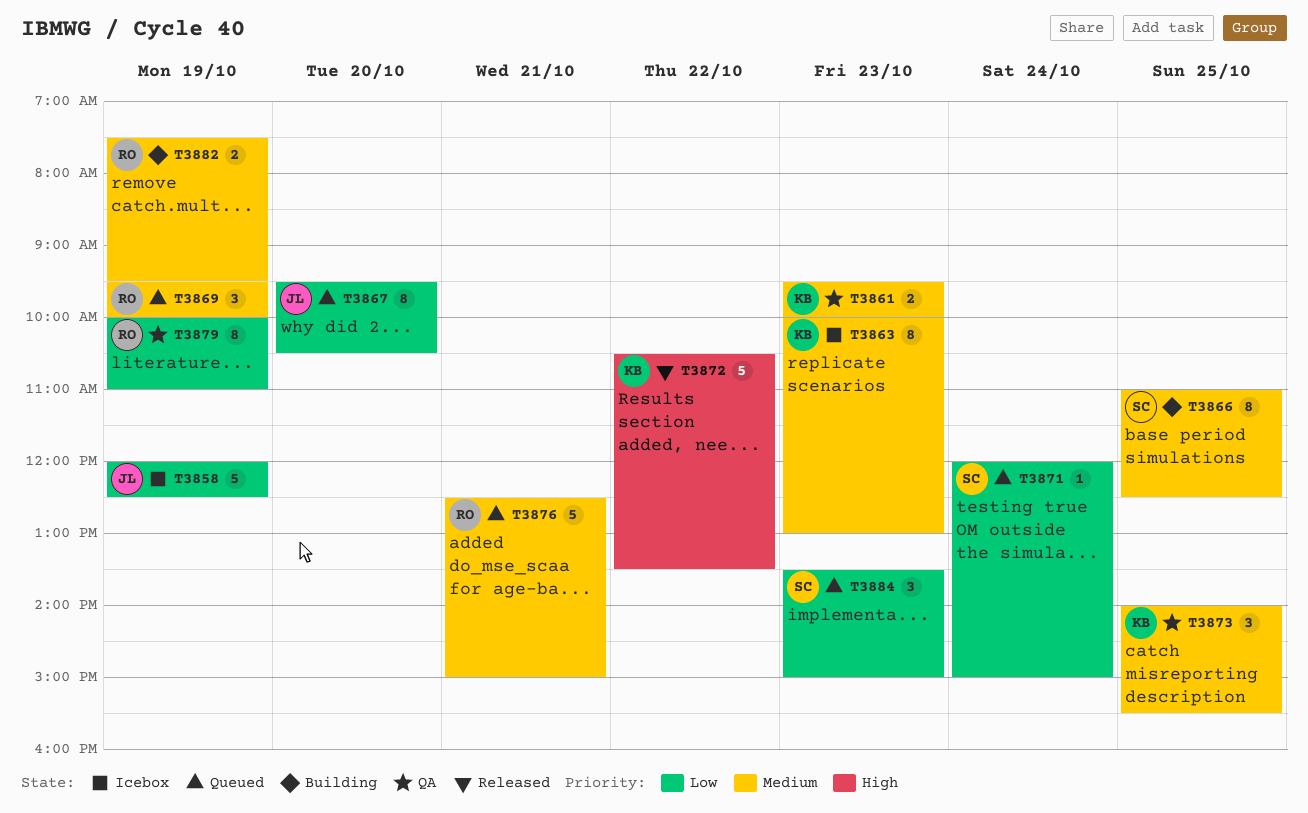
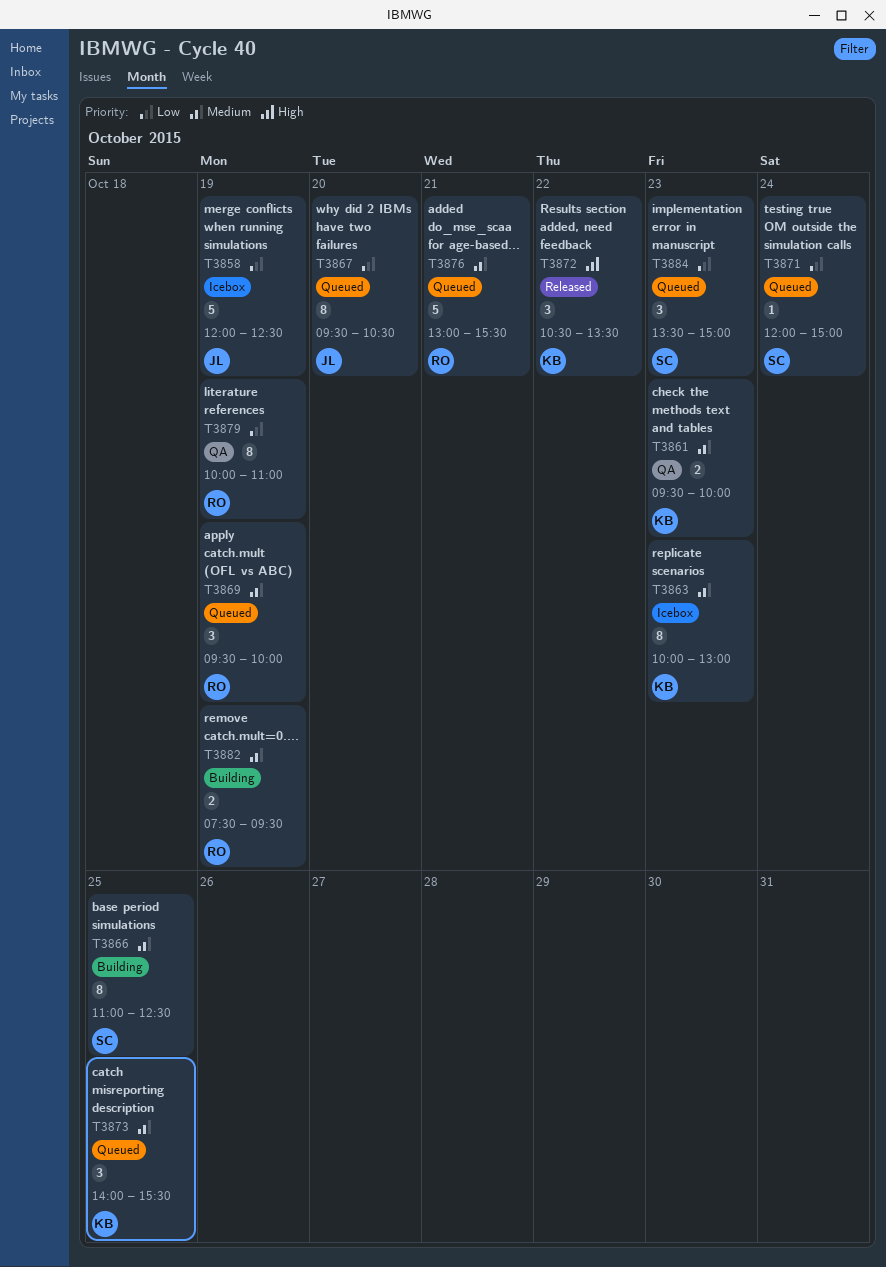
T3872, estimate: 5 -> 3
T3873, status: QA -> Queued
T3876, begins: 12:30 -> 13:00
T3876, ends: 15:00 -> 15:30

